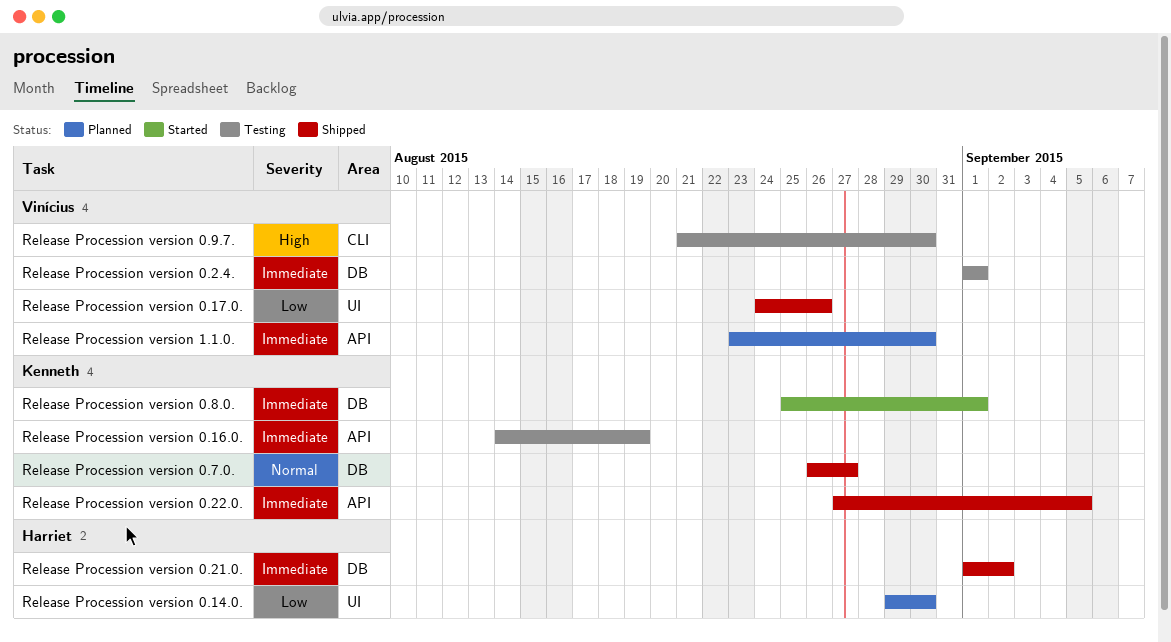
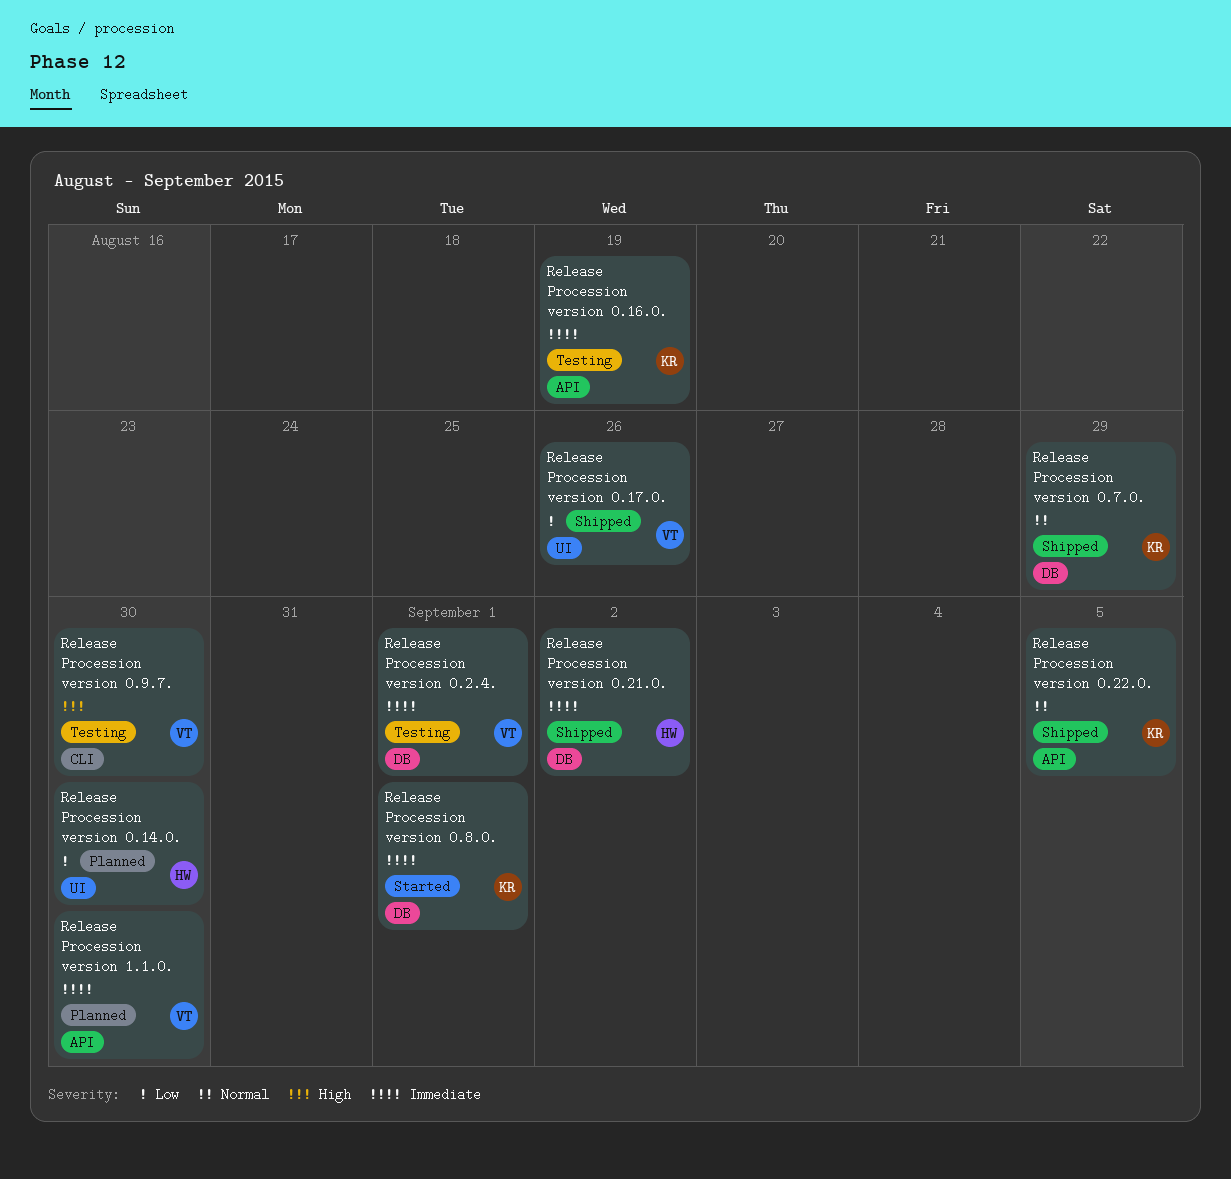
Release Procession version 0.22.0., priority: Immediate -> Normal
Release Procession version 0.7.0., due: Aug 27 -> Aug 29

